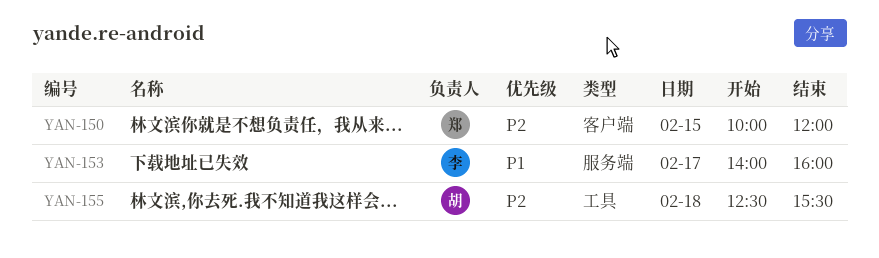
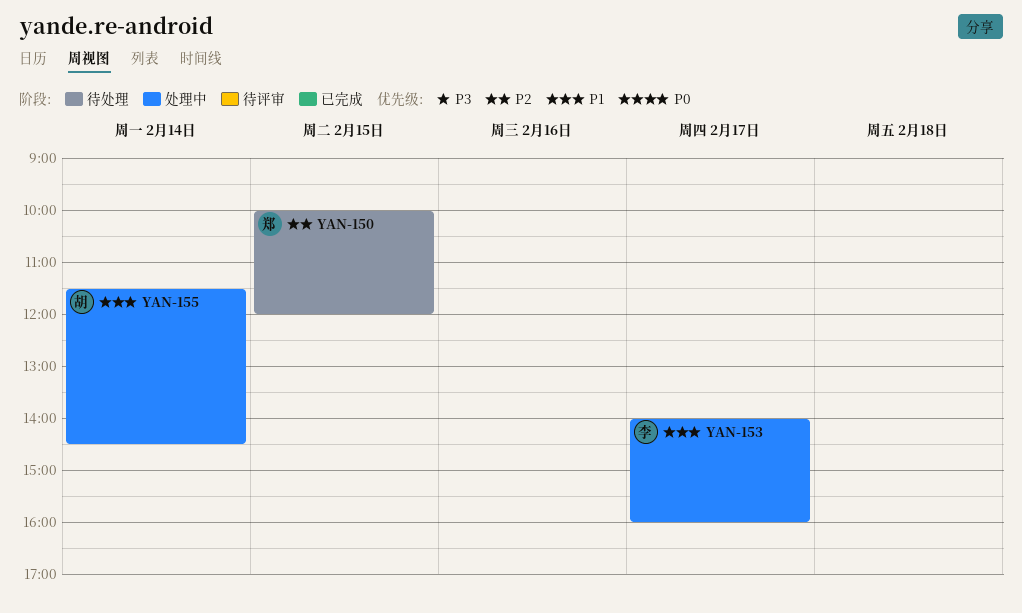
YAN-155, priority: P2 -> P1
YAN-155, day: Feb 18 -> Feb 14
YAN-155, begins: 12:30 -> 11:30
YAN-155, ends: 15:30 -> 14:30

